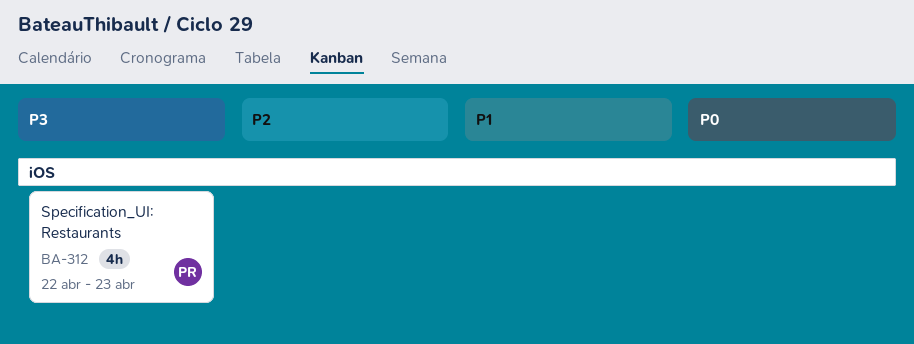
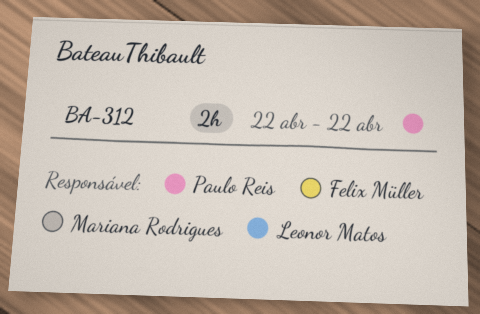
BA-312, estimate: 4h -> 2h
BA-312, due: Apr 23 -> Apr 22

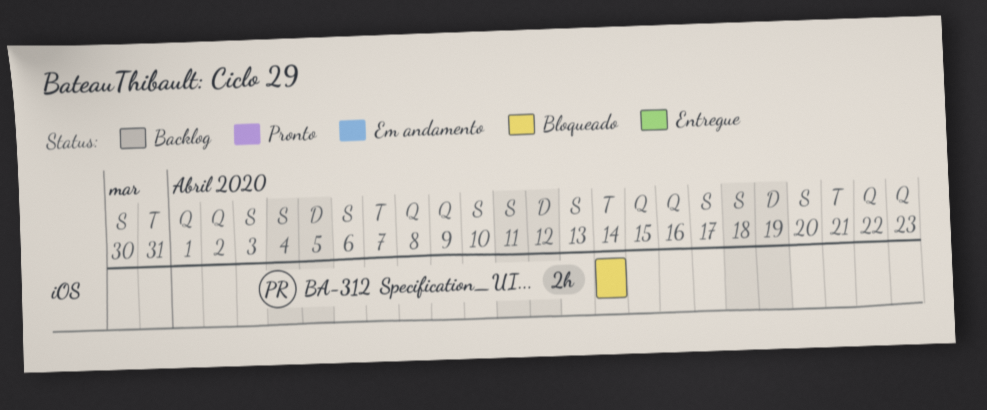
BA-312, start: Apr 22 -> Apr 14
BA-312, due: Apr 22 -> Apr 14

